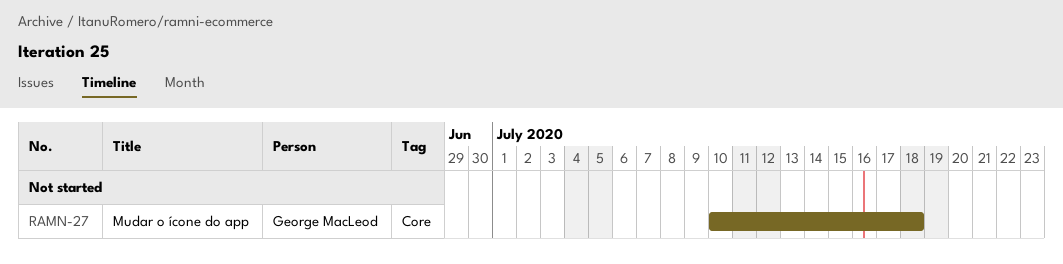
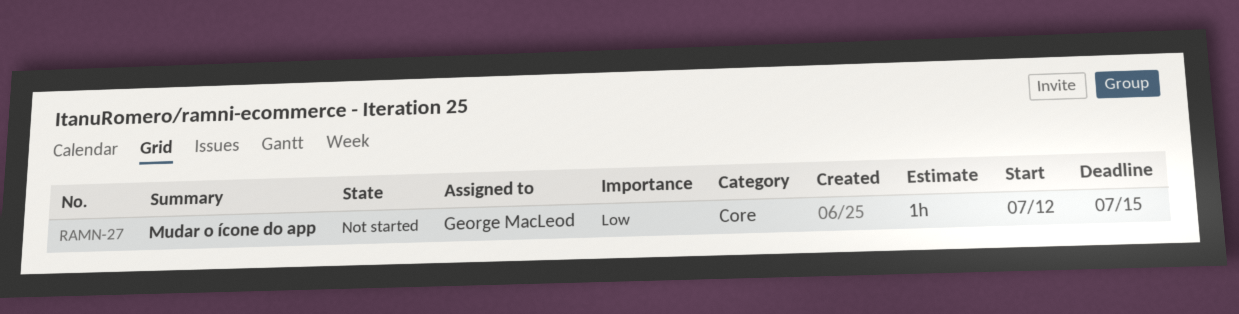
RAMN-27, start: Jul 10 -> Jul 12
RAMN-27, due: Jul 18 -> Jul 15

